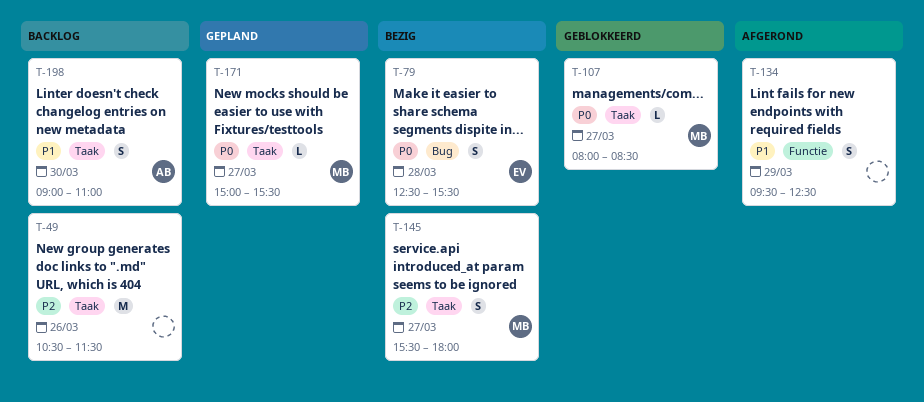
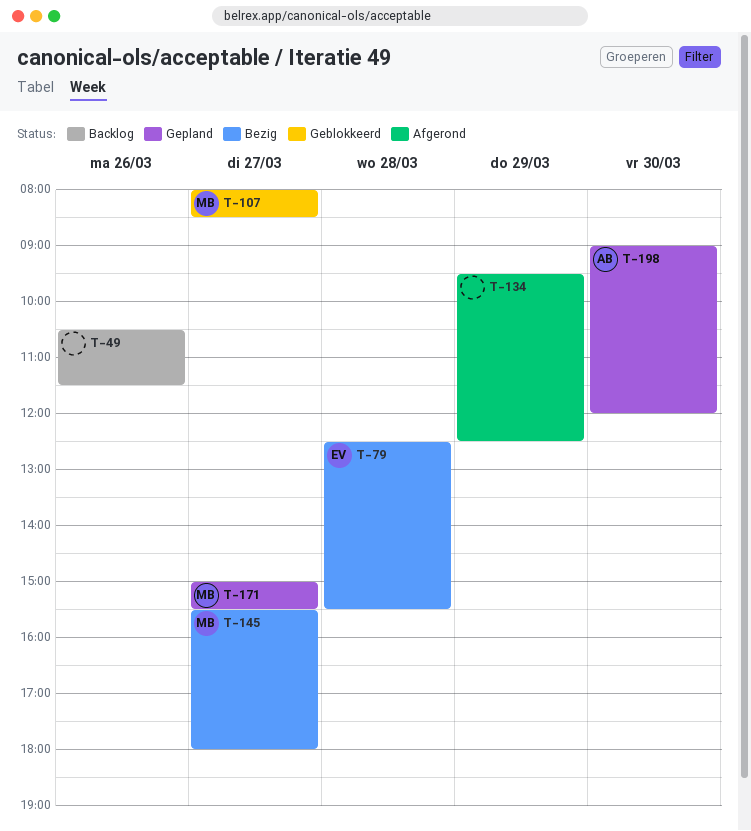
T-198, status: Backlog -> Gepland
T-198, ends: 11:00 -> 12:00

